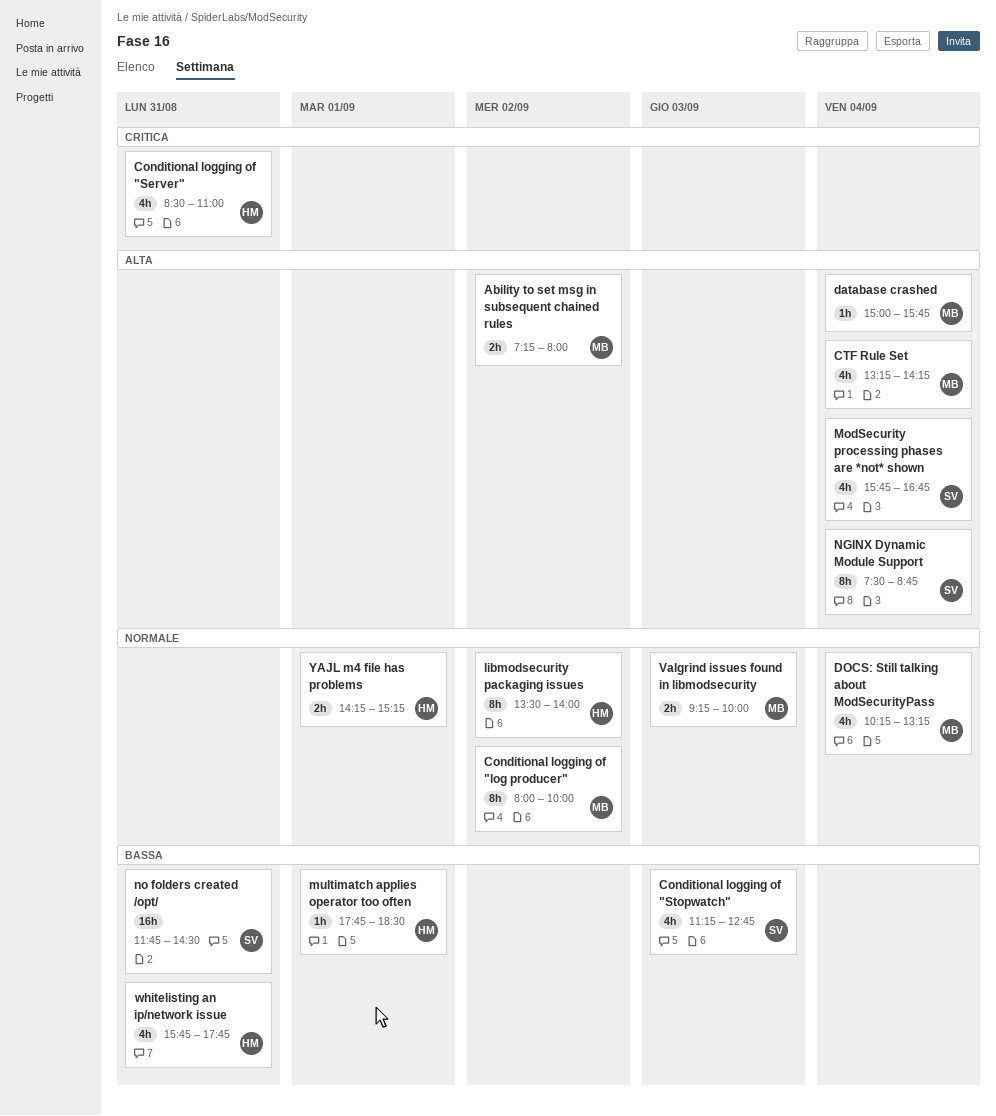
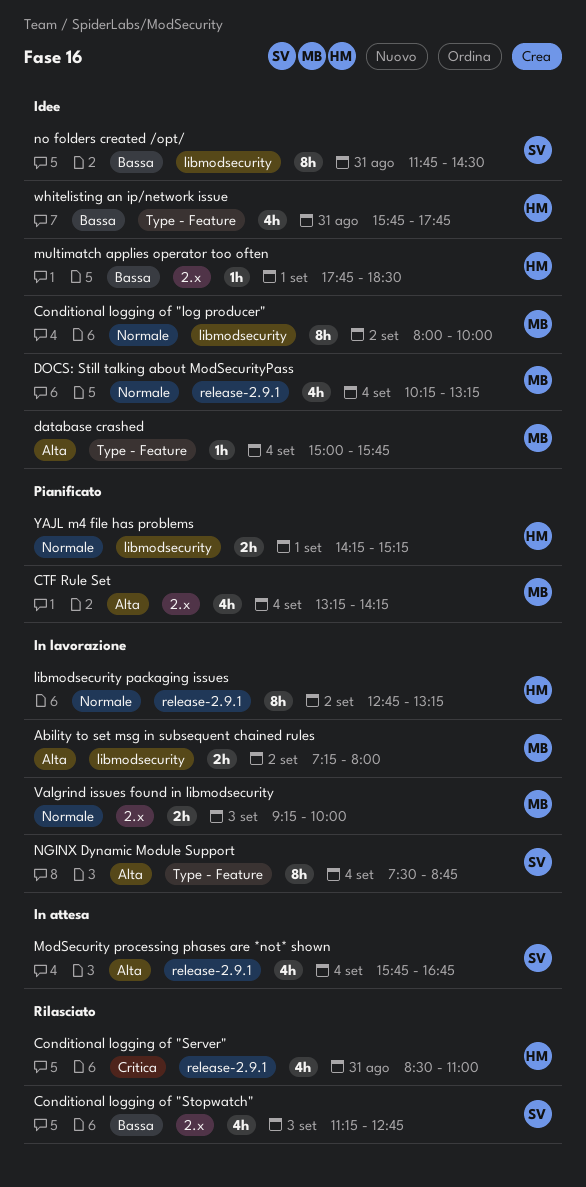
libmodsecurity packaging issues, begins: 13:30 -> 12:45
libmodsecurity packaging issues, ends: 14:00 -> 13:15
no folders created /opt/, estimate: 16h -> 8h

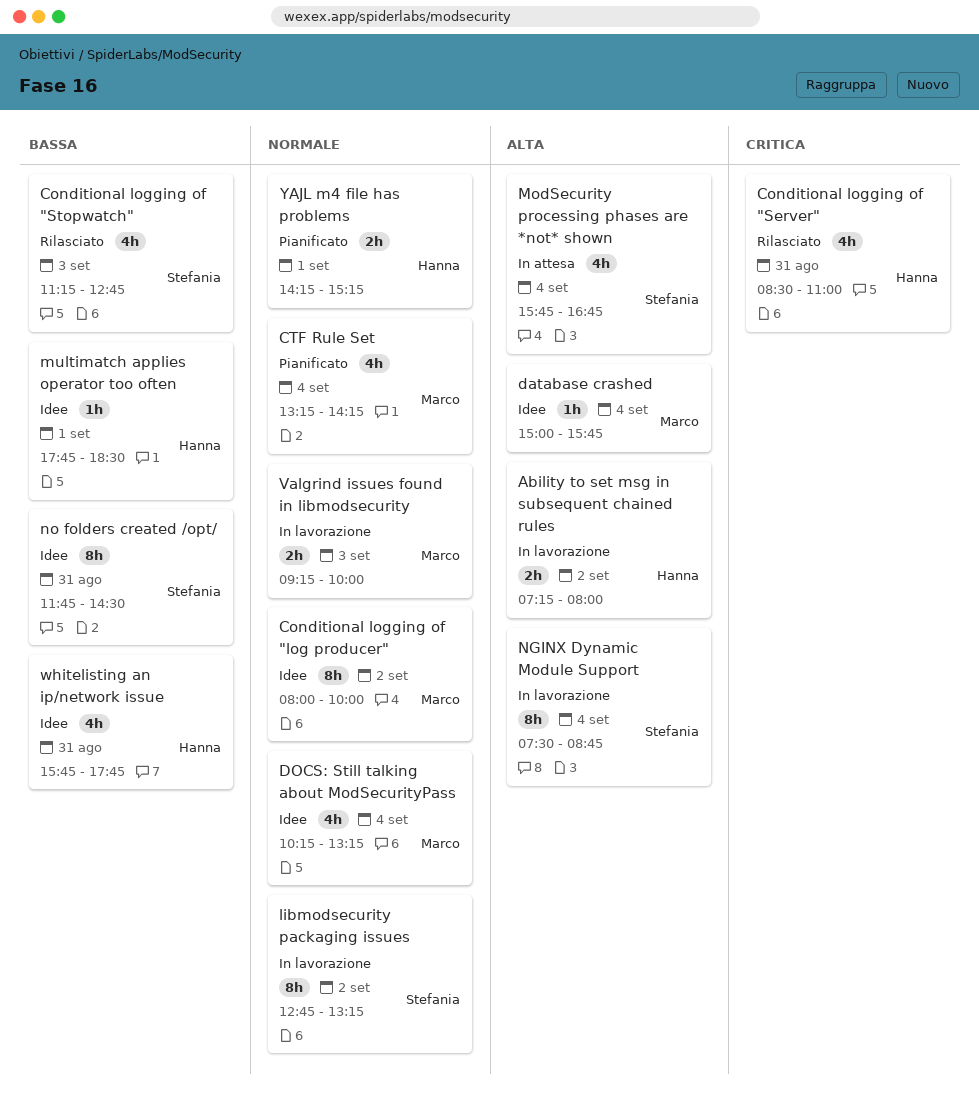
Ability to set msg in subsequent chained rules, owner: Marco -> Hanna
CTF Rule Set, priority: Alta -> Normale
libmodsecurity packaging issues, owner: Hanna -> Stefania

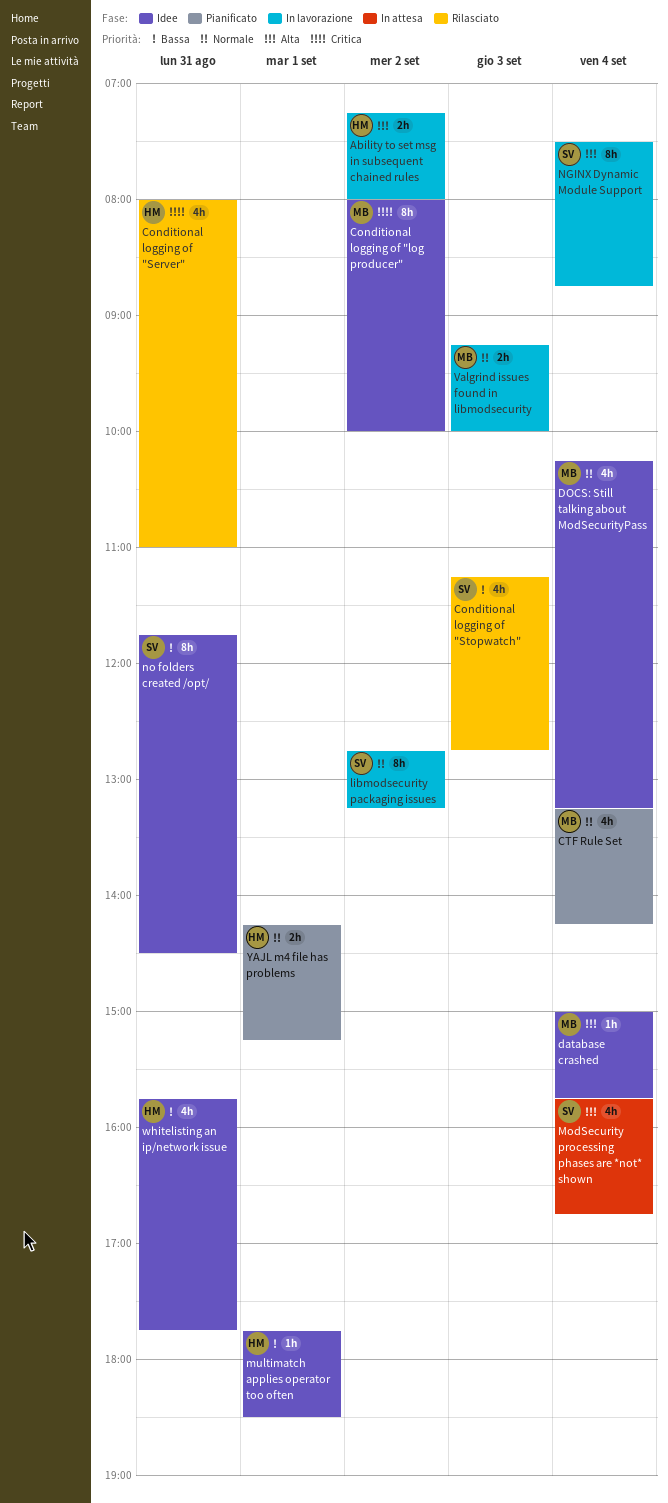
Conditional logging of "log producer", priority: Normale -> Critica
Conditional logging of "Server", begins: 08:30 -> 08:00

